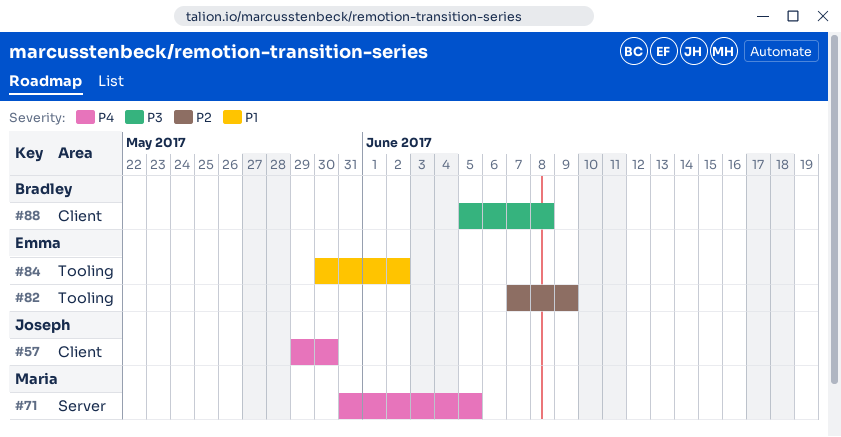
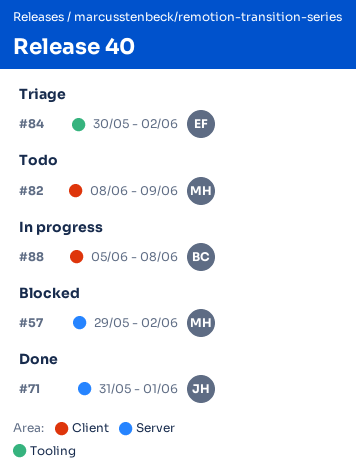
#57, owner: Joseph -> Maria
#57, label: Client -> Server
#57, due: May 30 -> Jun 2
#71, owner: Maria -> Joseph
#71, due: Jun 5 -> Jun 1
#82, owner: Emma -> Maria
#82, label: Tooling -> Client
#82, start: Jun 7 -> Jun 8

